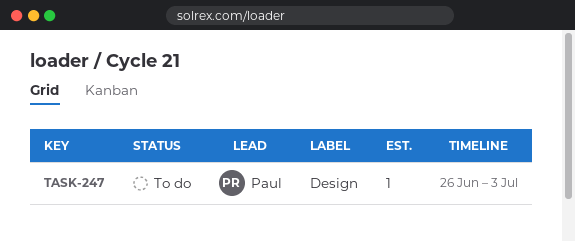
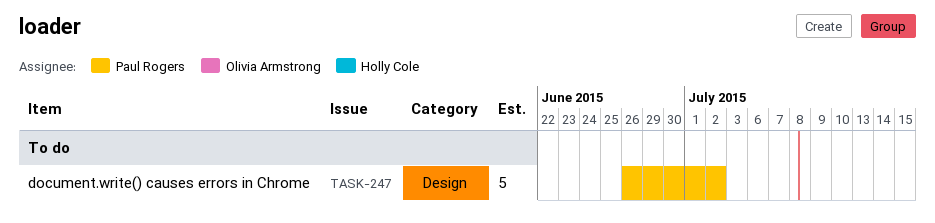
TASK-247, estimate: 1 -> 5
TASK-247, due: Jul 3 -> Jul 2

